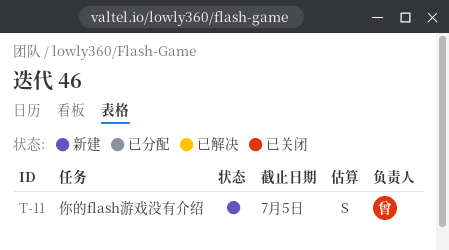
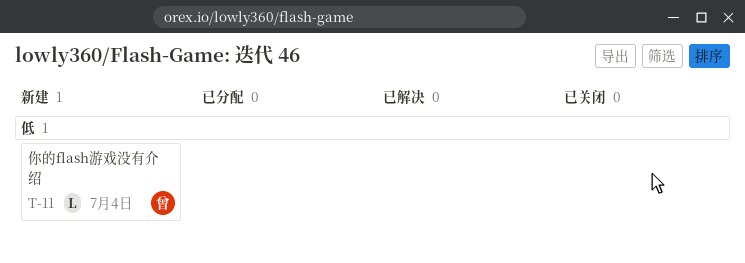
T-11, estimate: S -> L
T-11, due: Jul 5 -> Jul 4

